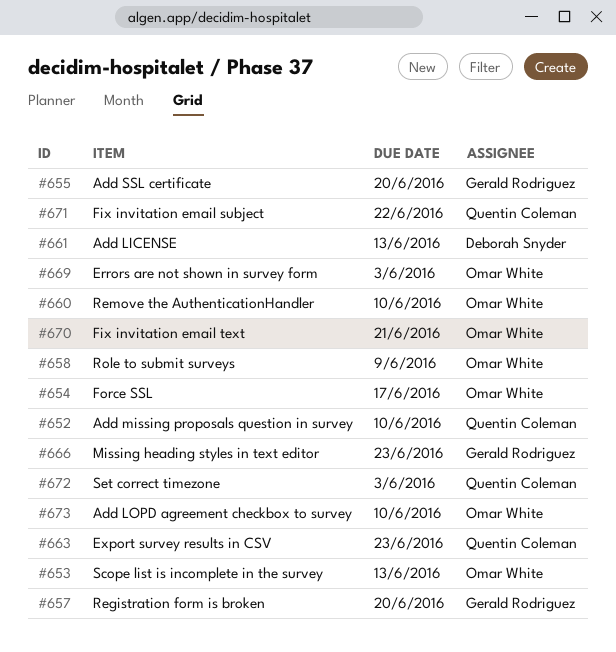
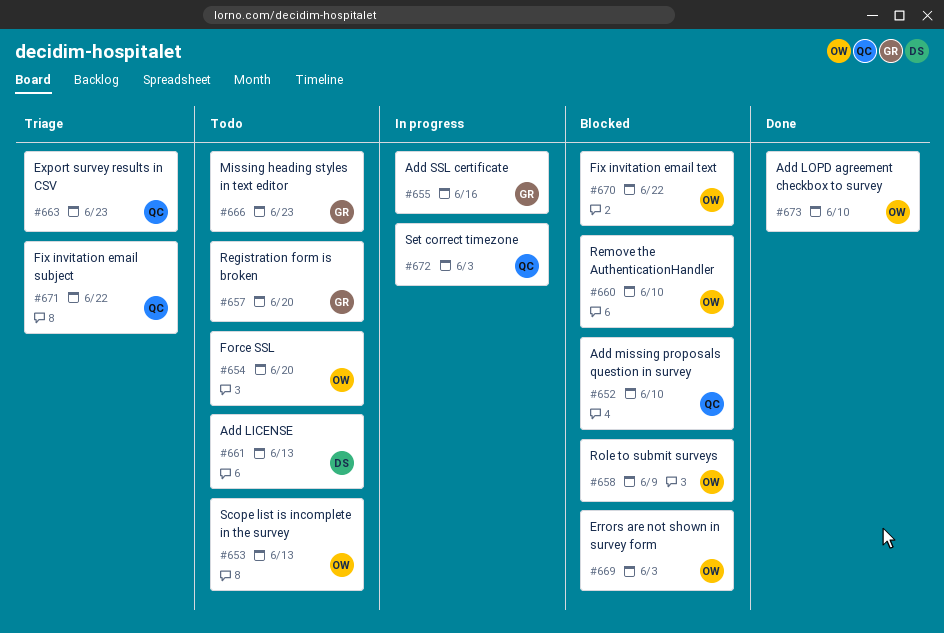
#654, due: Jun 17 -> Jun 20
#655, due: Jun 20 -> Jun 16
#670, due: Jun 21 -> Jun 22

